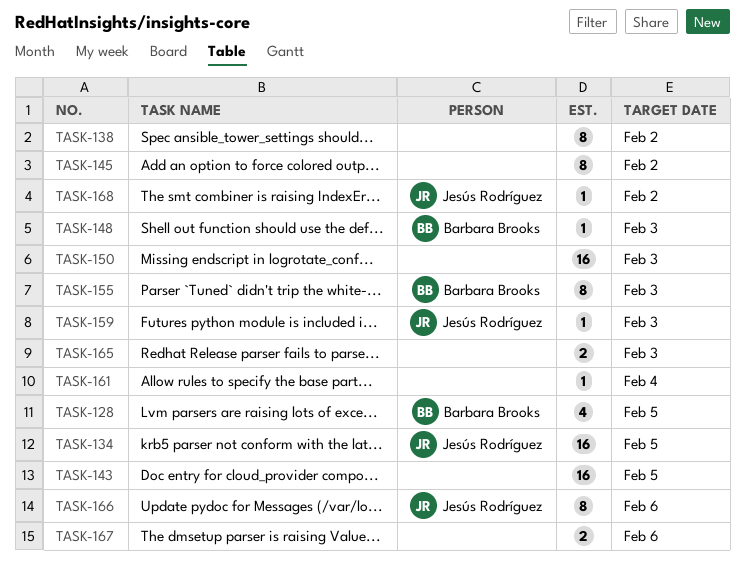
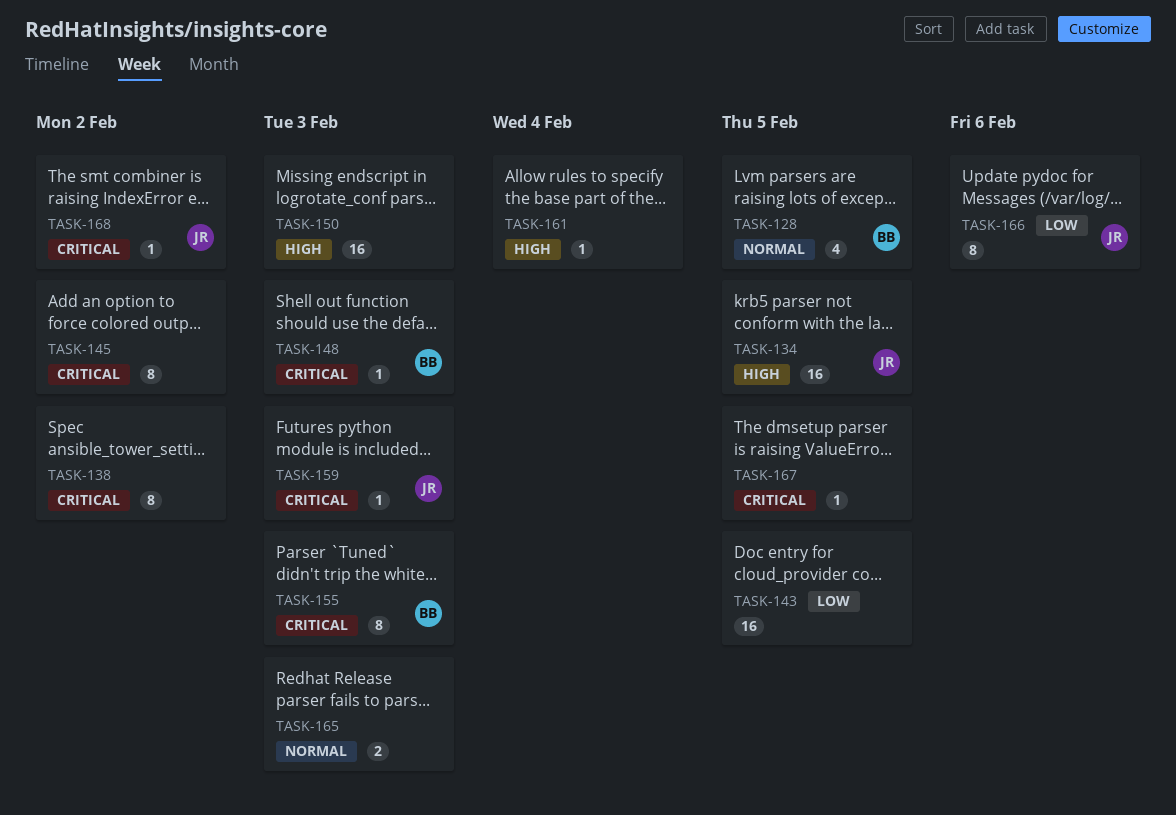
TASK-167, estimate: 2 -> 1
TASK-167, due: Feb 6 -> Feb 5

